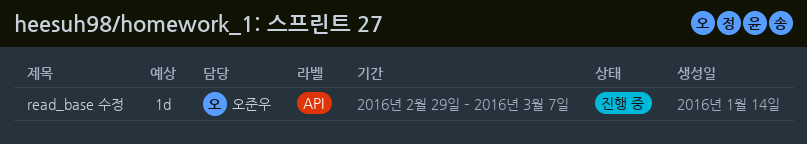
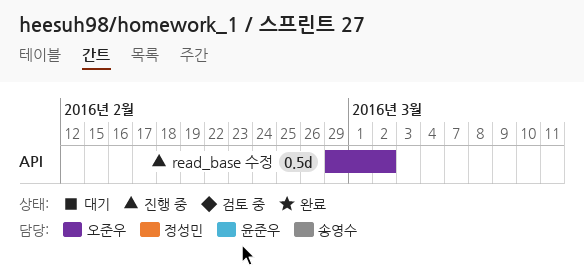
read_base 수정, estimate: 1d -> 0.5d
read_base 수정, due: Mar 7 -> Mar 2

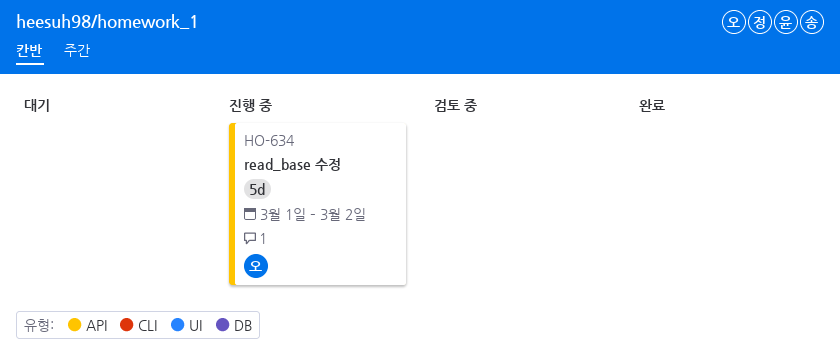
read_base 수정, estimate: 0.5d -> 5d
read_base 수정, start: Feb 29 -> Mar 1

